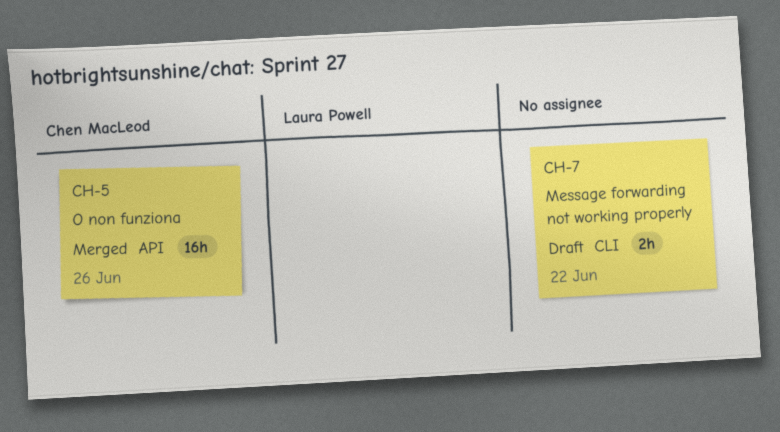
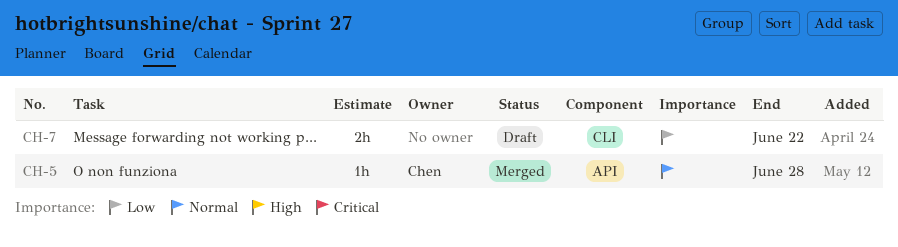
CH-5, estimate: 16h -> 1h
CH-5, due: Jun 26 -> Jun 28

